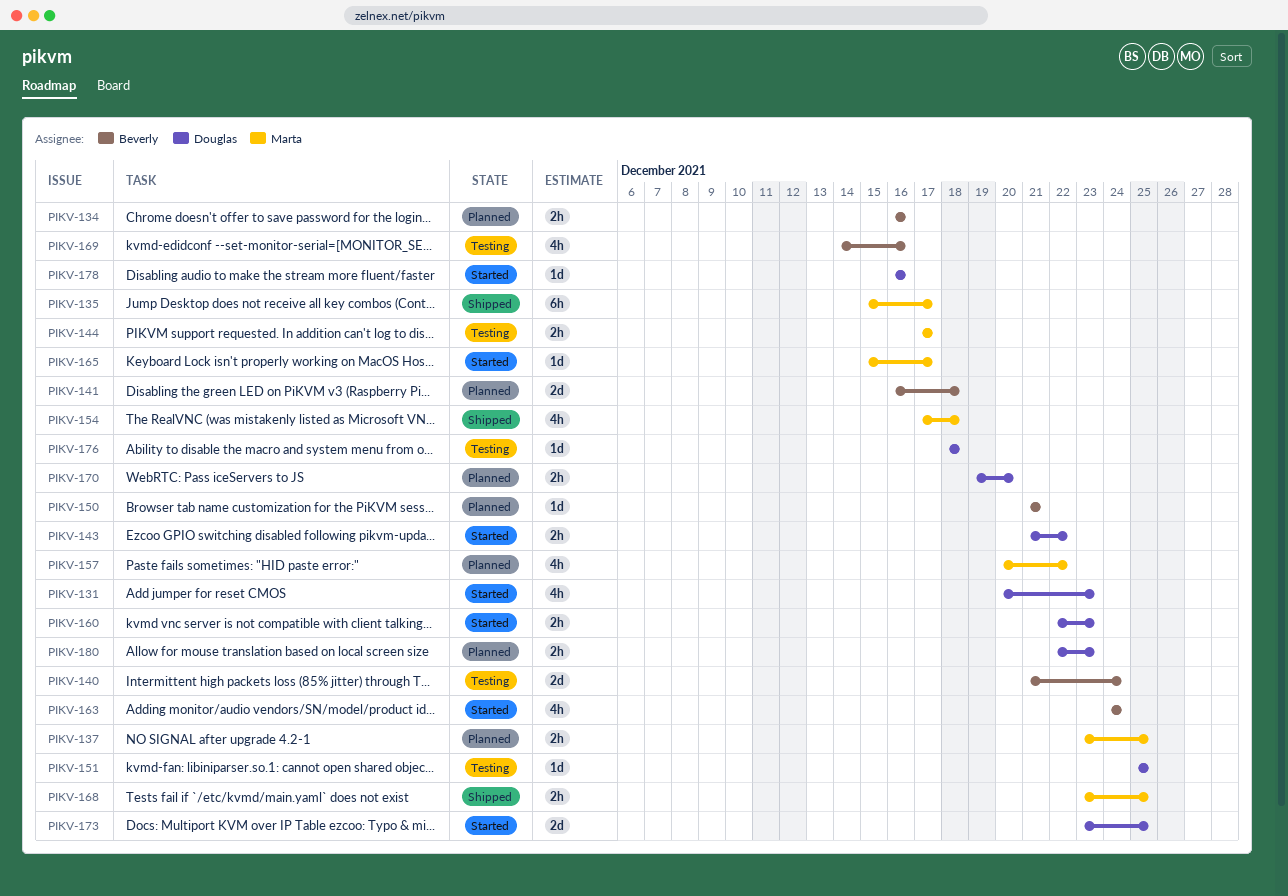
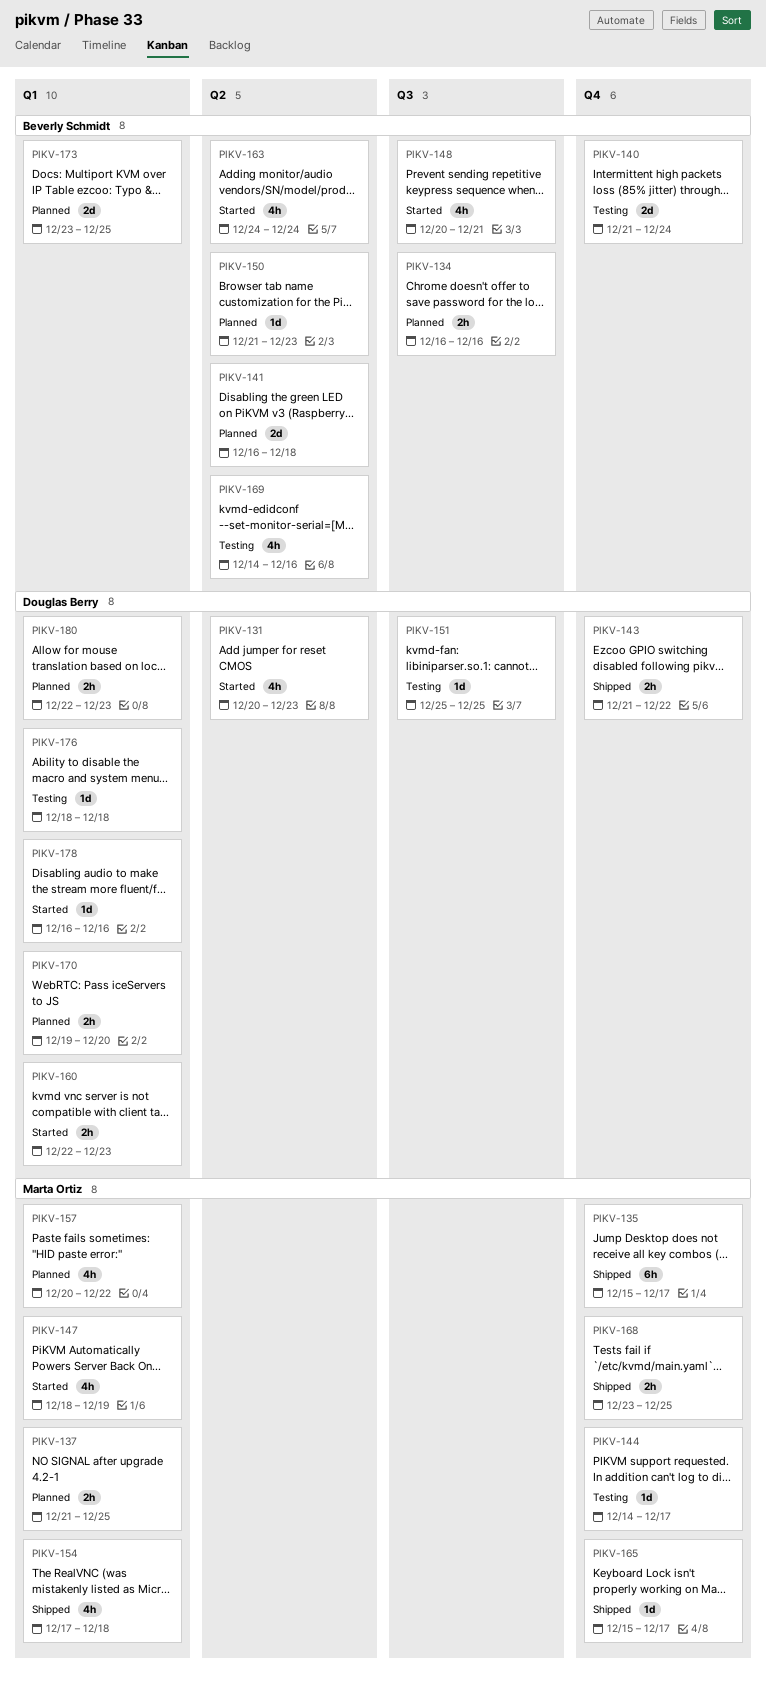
PIKV-137, start: Dec 23 -> Dec 21
PIKV-143, status: Started -> Shipped
PIKV-144, estimate: 2h -> 1d
PIKV-144, start: Dec 17 -> Dec 14
PIKV-147: none -> present
PIKV-148: none -> present
PIKV-150, due: Dec 21 -> Dec 23
PIKV-165, status: Started -> Shipped
PIKV-173, status: Started -> Planned
PIKV-173, owner: Douglas Berry -> Beverly Schmidt

